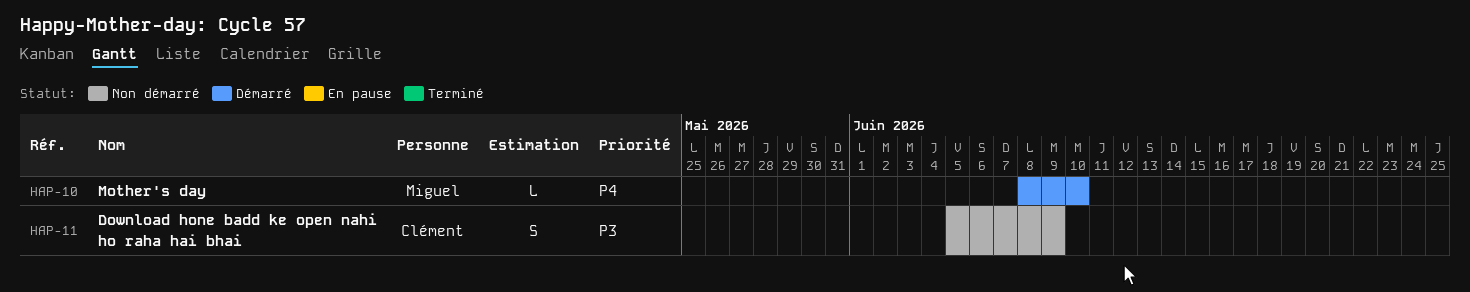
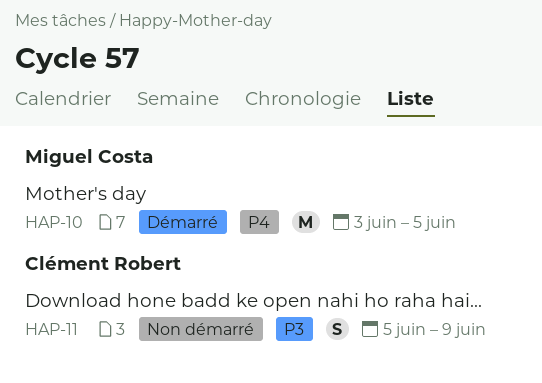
HAP-10, estimate: L -> M
HAP-10, start: Jun 8 -> Jun 3
HAP-10, due: Jun 10 -> Jun 5

